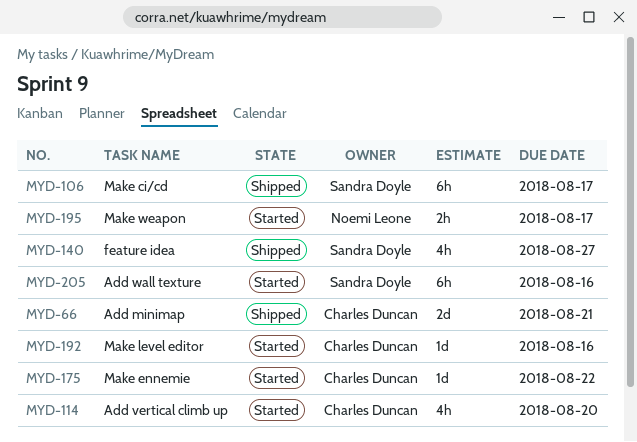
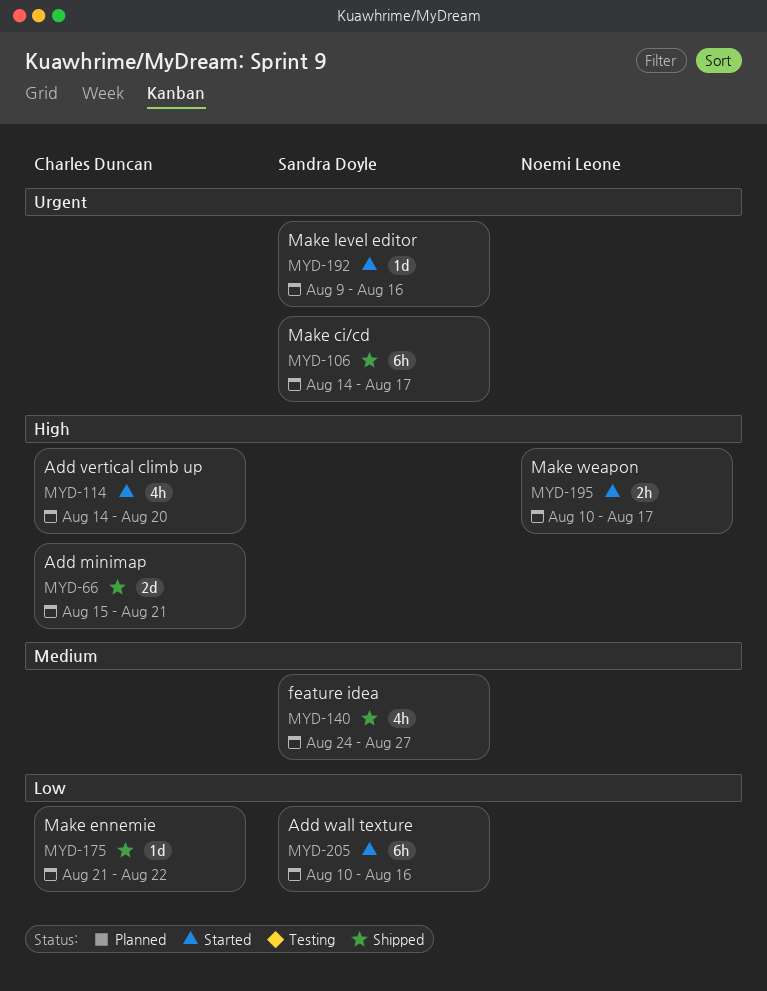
MYD-175, status: Started -> Shipped
MYD-192, owner: Charles Duncan -> Sandra Doyle

